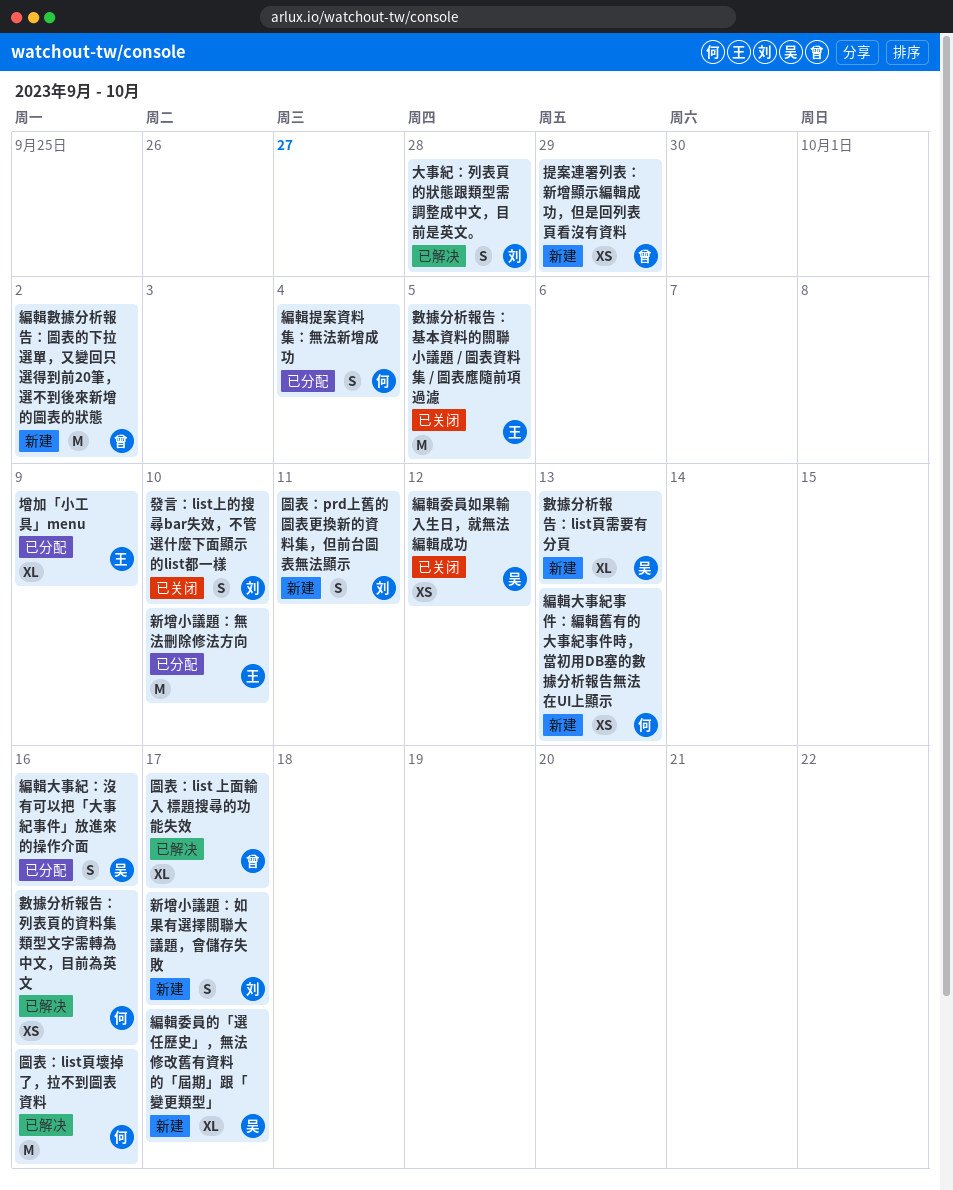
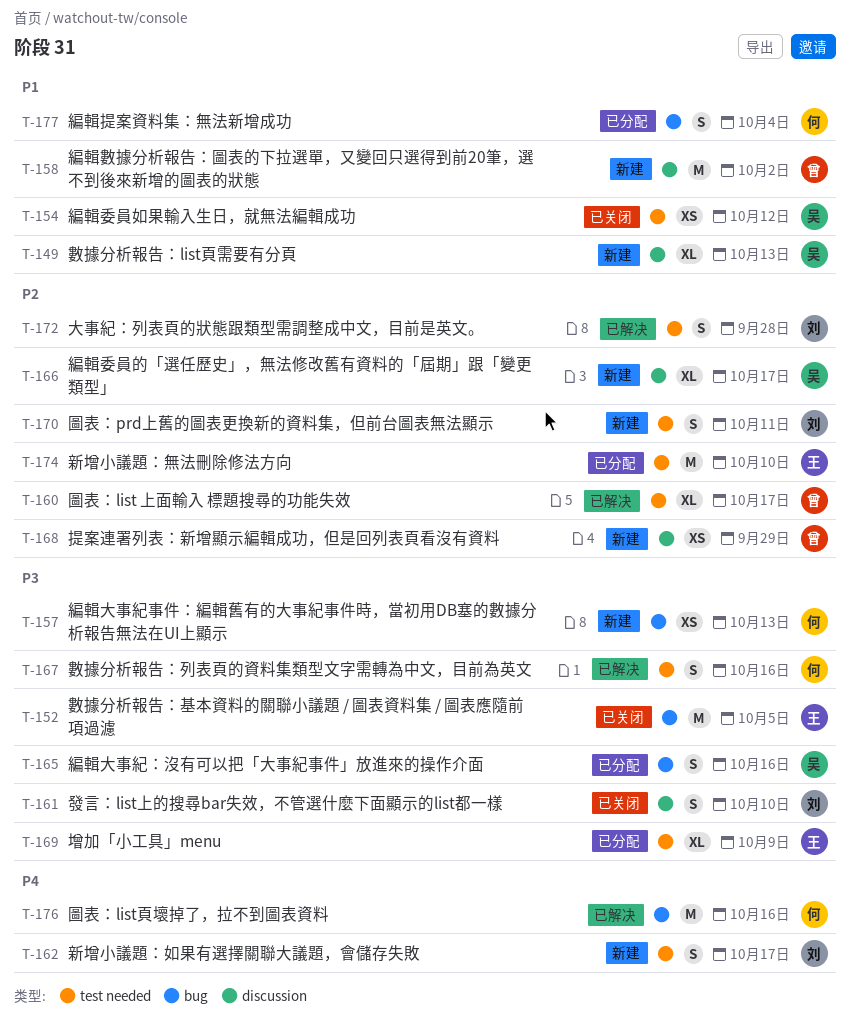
數據分析報告：列表頁的資料集類型文字需轉為中文，目前為英文, estimate: XS -> S

